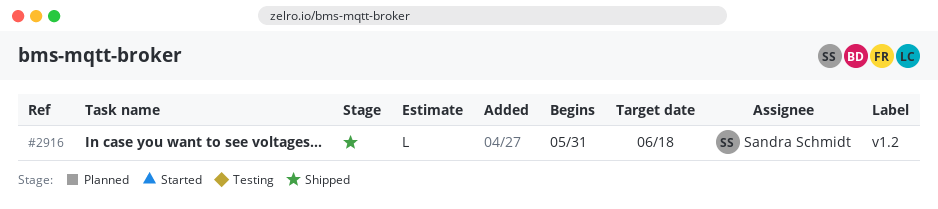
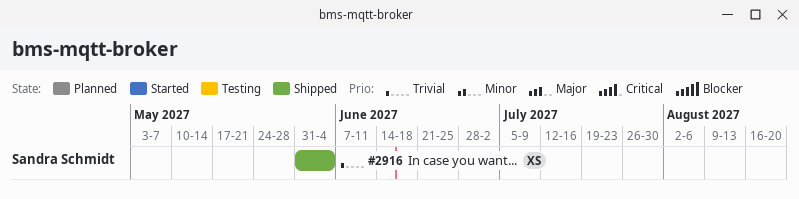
#2916, estimate: L -> XS
#2916, due: Jun 18 -> Jun 4

